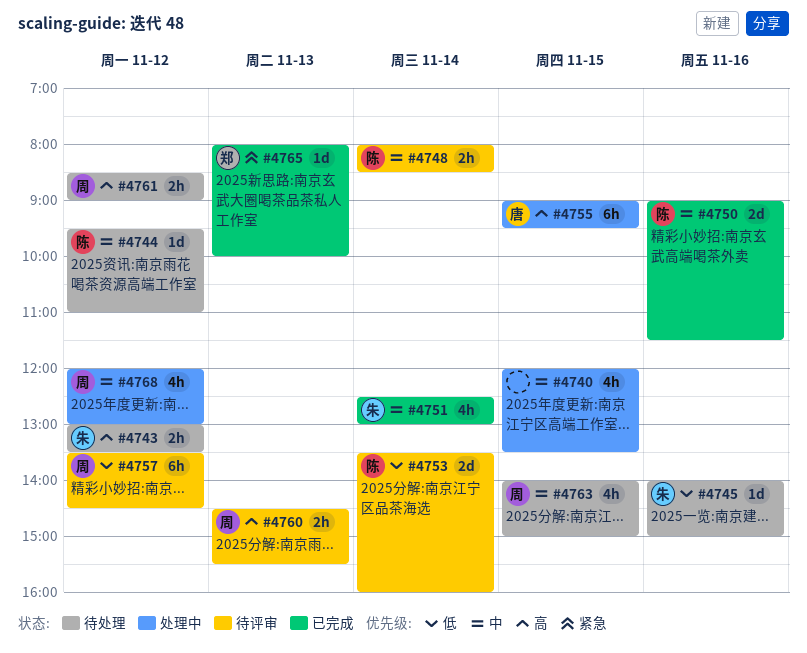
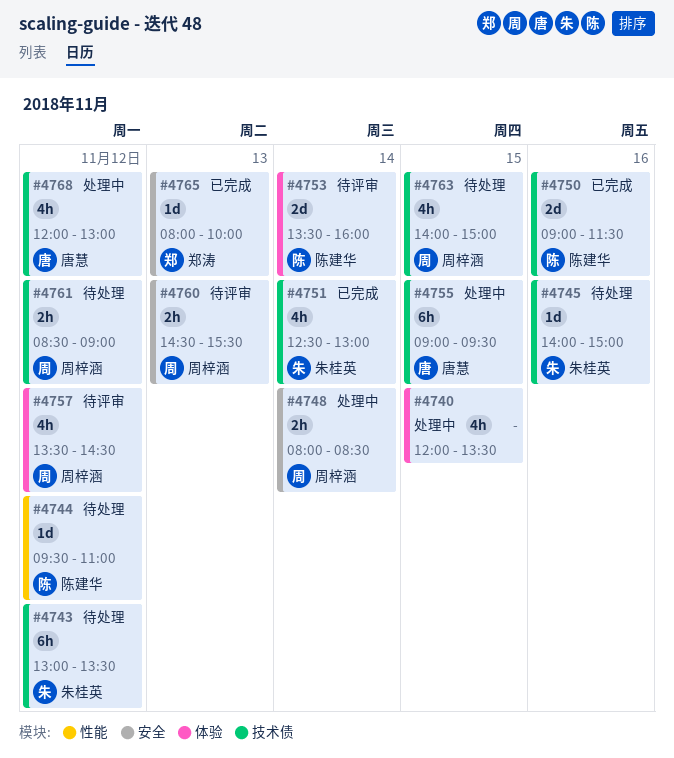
#4743, estimate: 2h -> 6h
#4748, status: 待评审 -> 处理中
#4748, owner: 陈建华 -> 周梓涵
#4757, estimate: 6h -> 4h
#4768, owner: 周梓涵 -> 唐慧

